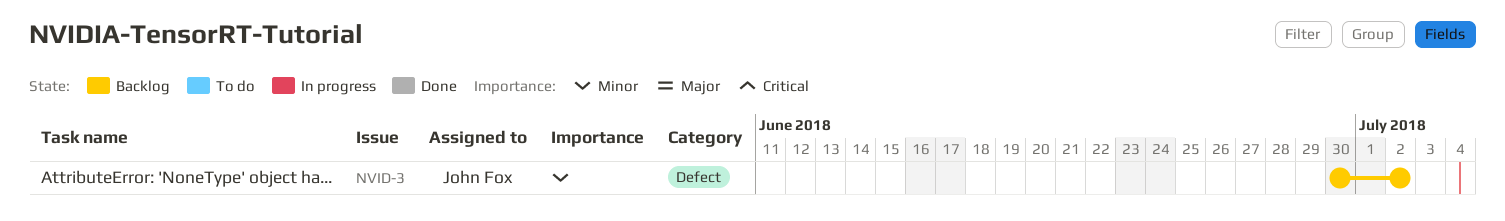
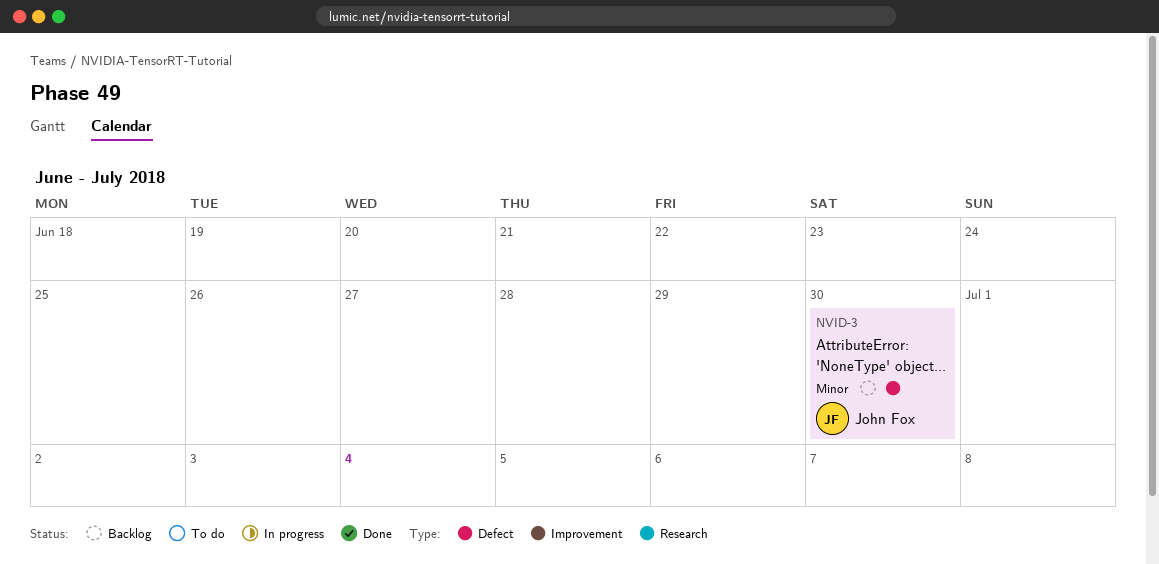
NVID-3, due: Jul 2 -> Jun 30

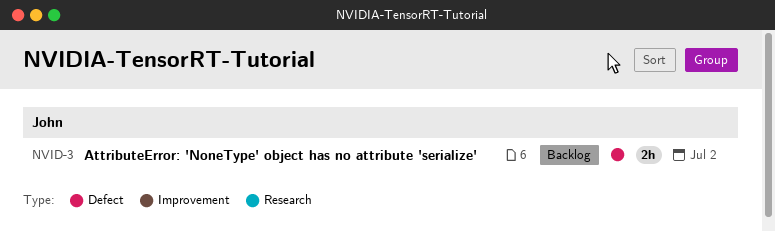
NVID-3, due: Jun 30 -> Jul 2

